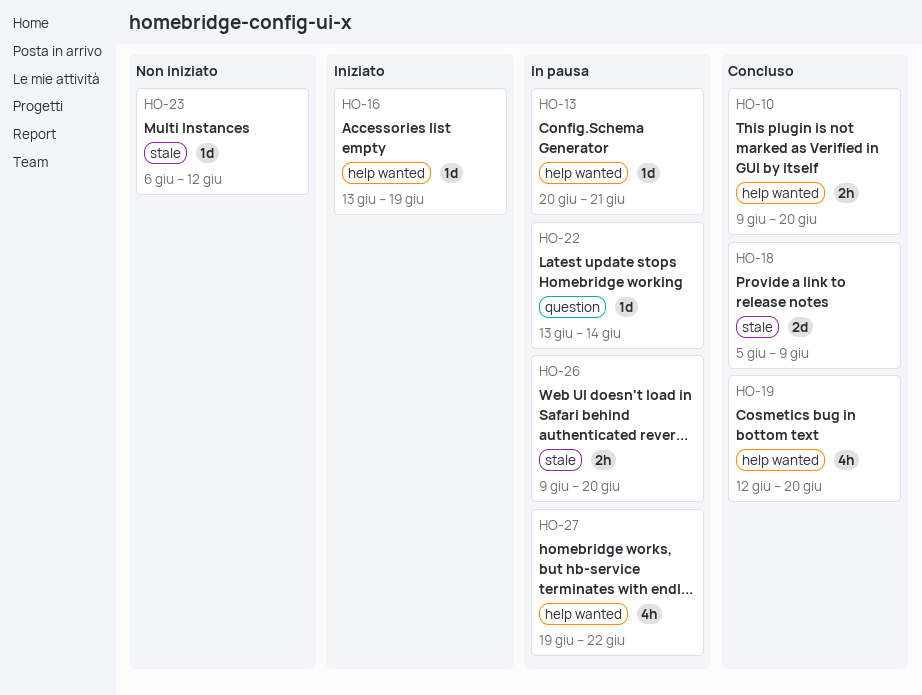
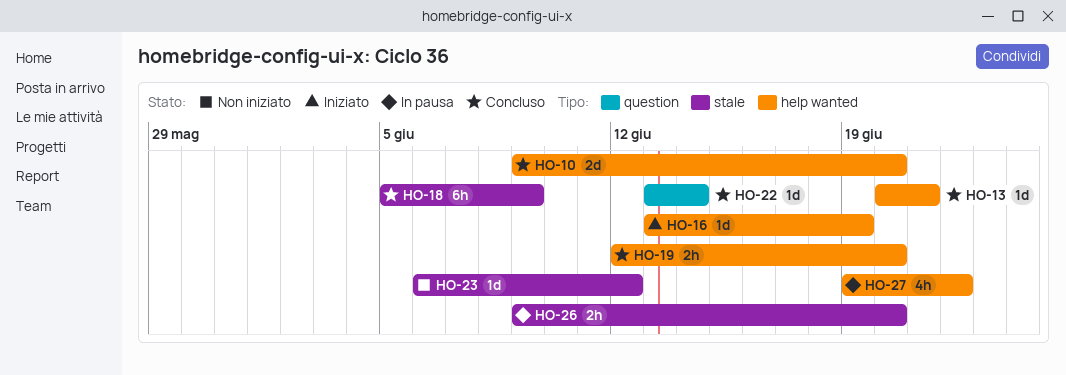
HO-10, estimate: 2h -> 2d
HO-13, status: In pausa -> Concluso
HO-18, estimate: 2d -> 6h
HO-19, estimate: 4h -> 2h
HO-22, status: In pausa -> Concluso

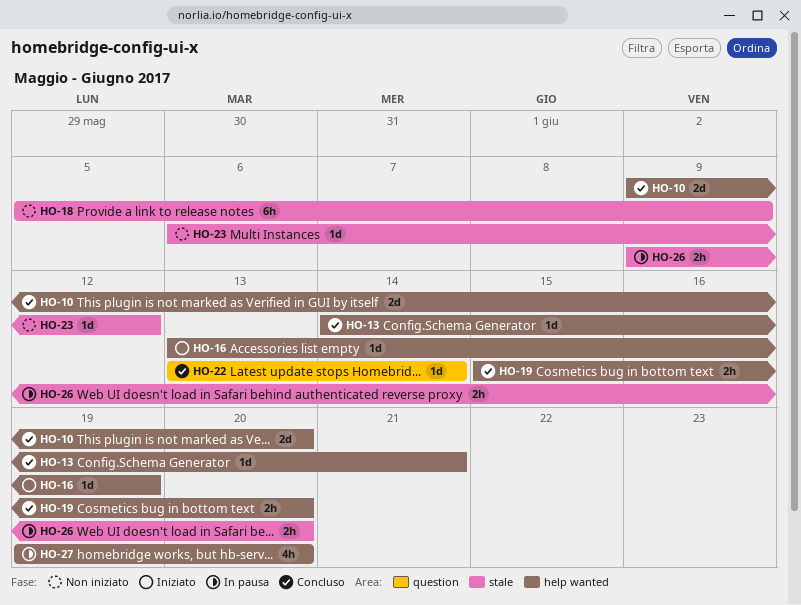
HO-13, start: Jun 20 -> Jun 14
HO-18, status: Concluso -> Non iniziato
HO-19, start: Jun 12 -> Jun 15
HO-27, due: Jun 22 -> Jun 20

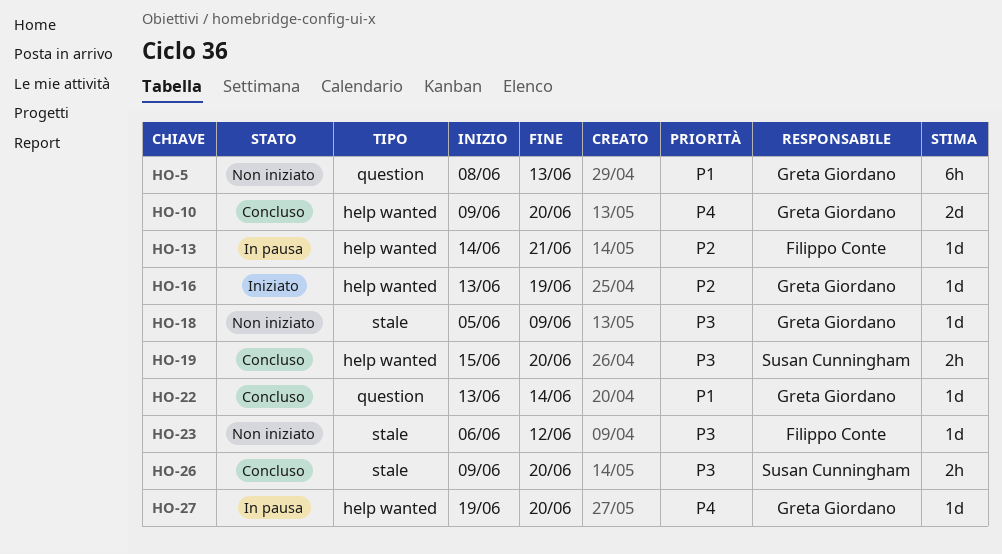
HO-5: none -> present
HO-13, status: Concluso -> In pausa
HO-18, estimate: 6h -> 1d
HO-26, status: In pausa -> Concluso
HO-27, estimate: 4h -> 1d

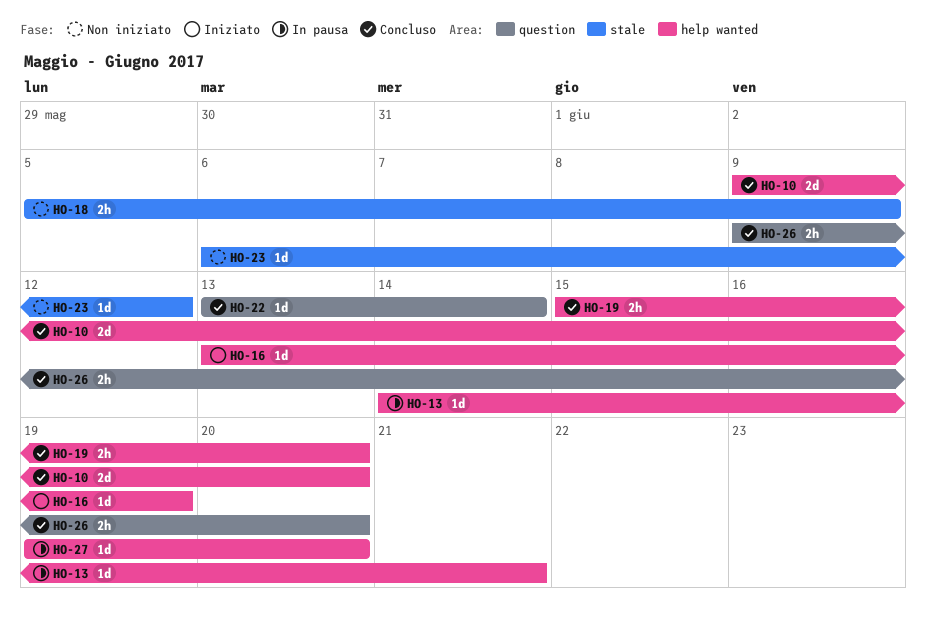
HO-5: present -> none
HO-18, estimate: 1d -> 2h
HO-26, label: stale -> question

